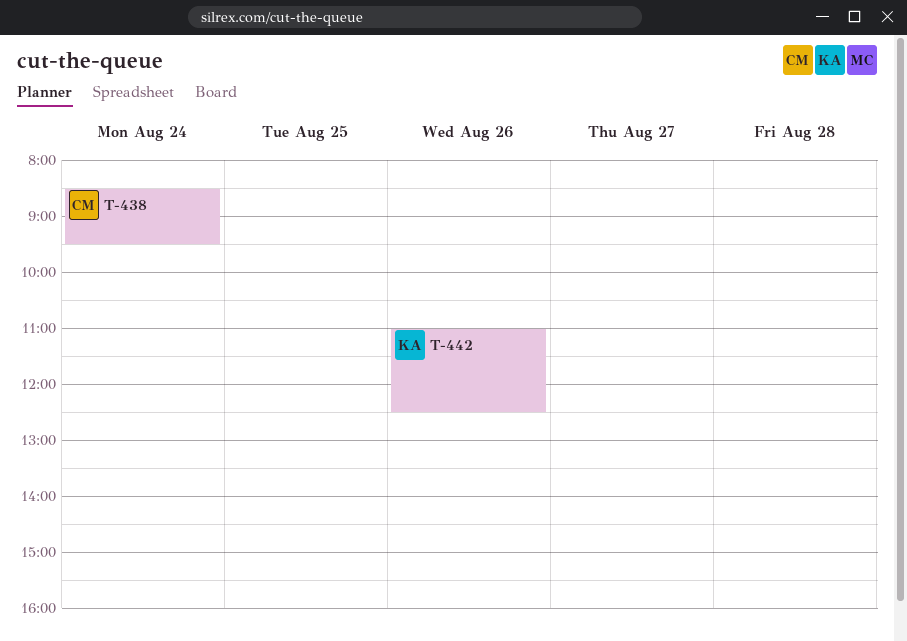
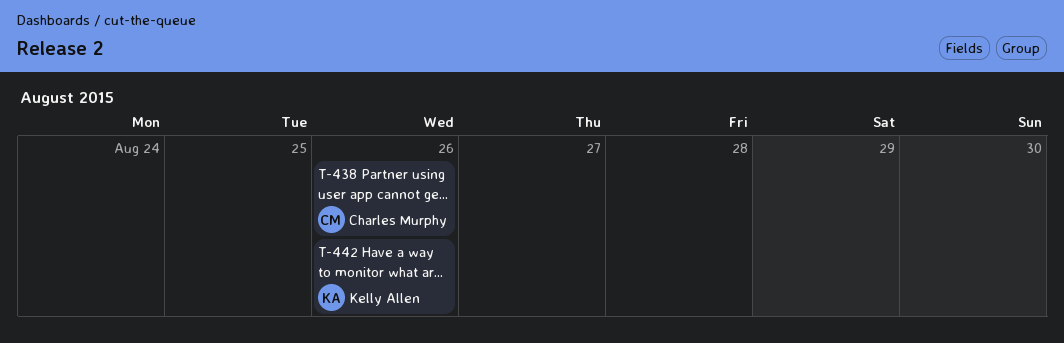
T-438, day: Aug 24 -> Aug 26

